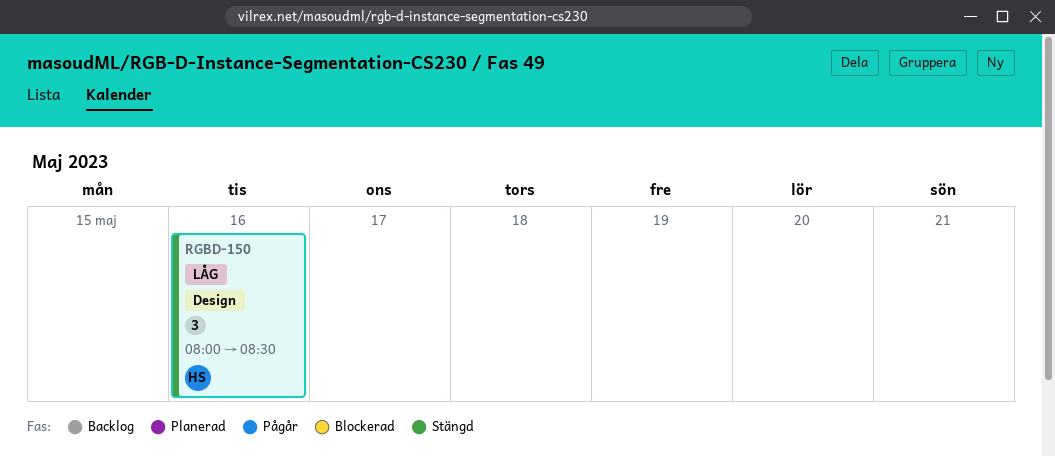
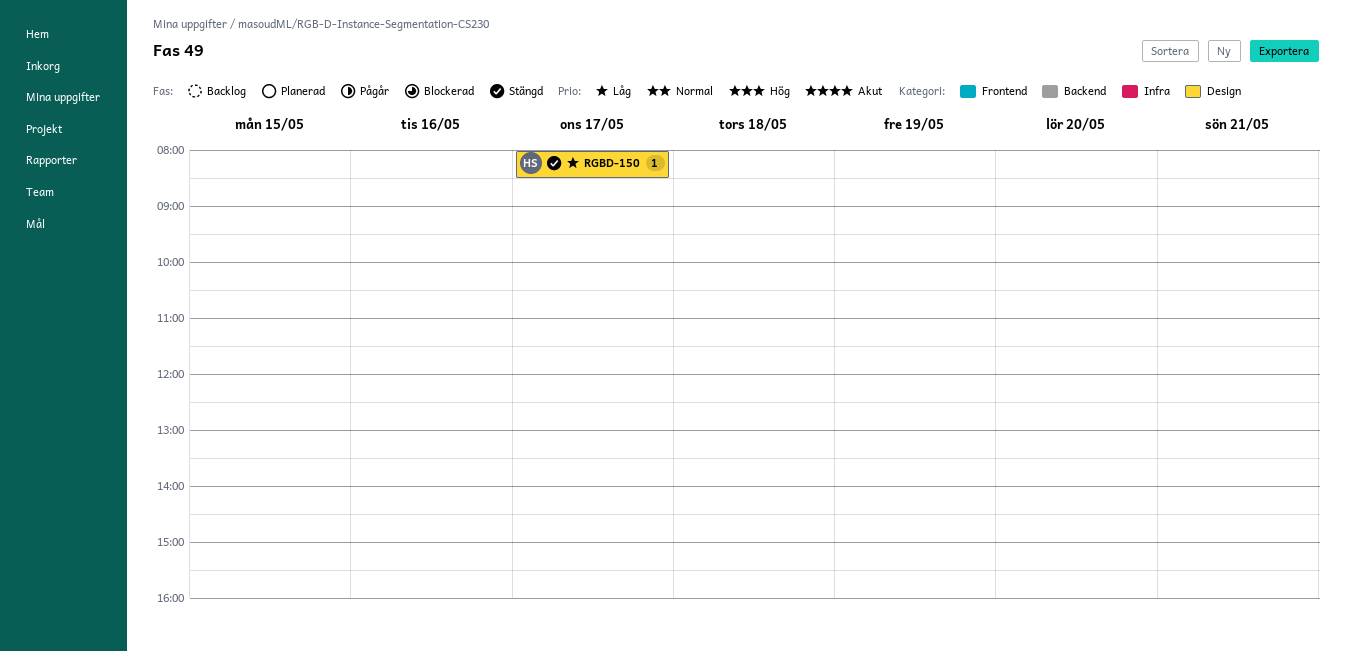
RGBD-150, estimate: 3 -> 1
RGBD-150, day: May 16 -> May 17

